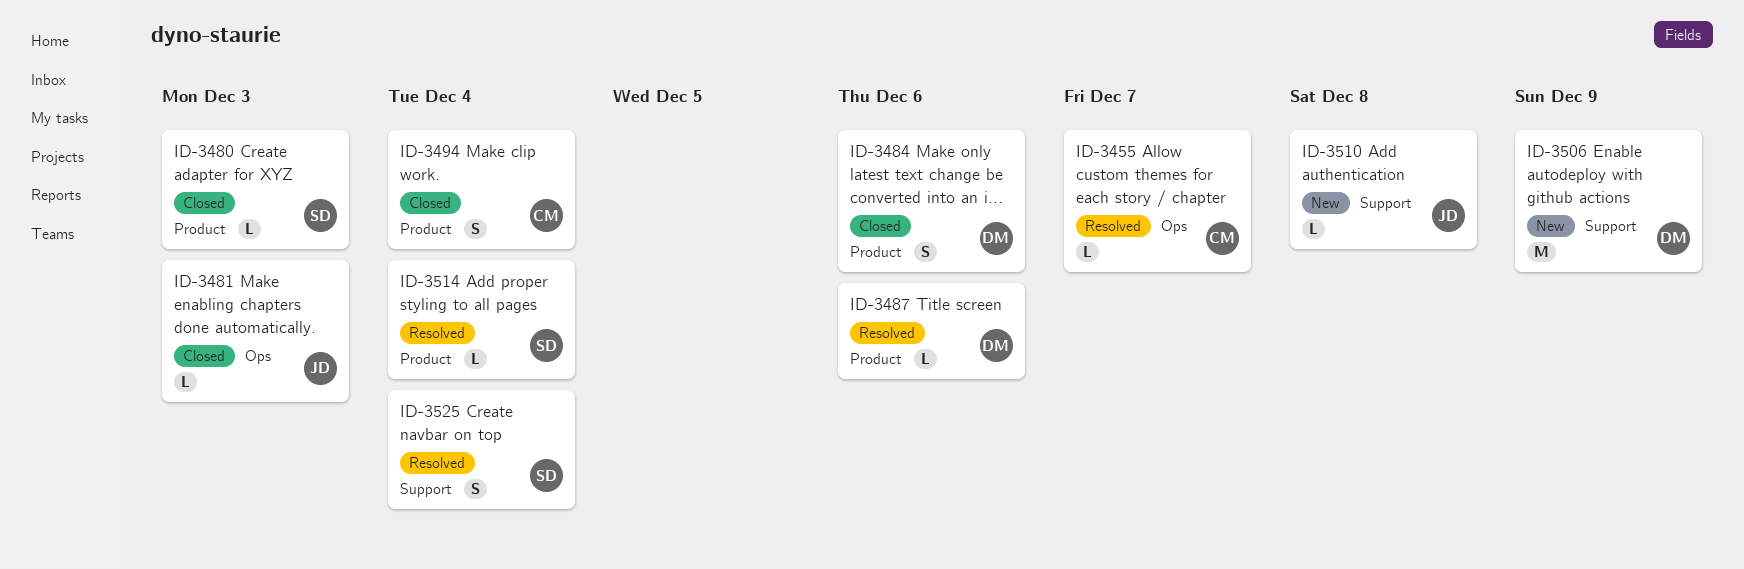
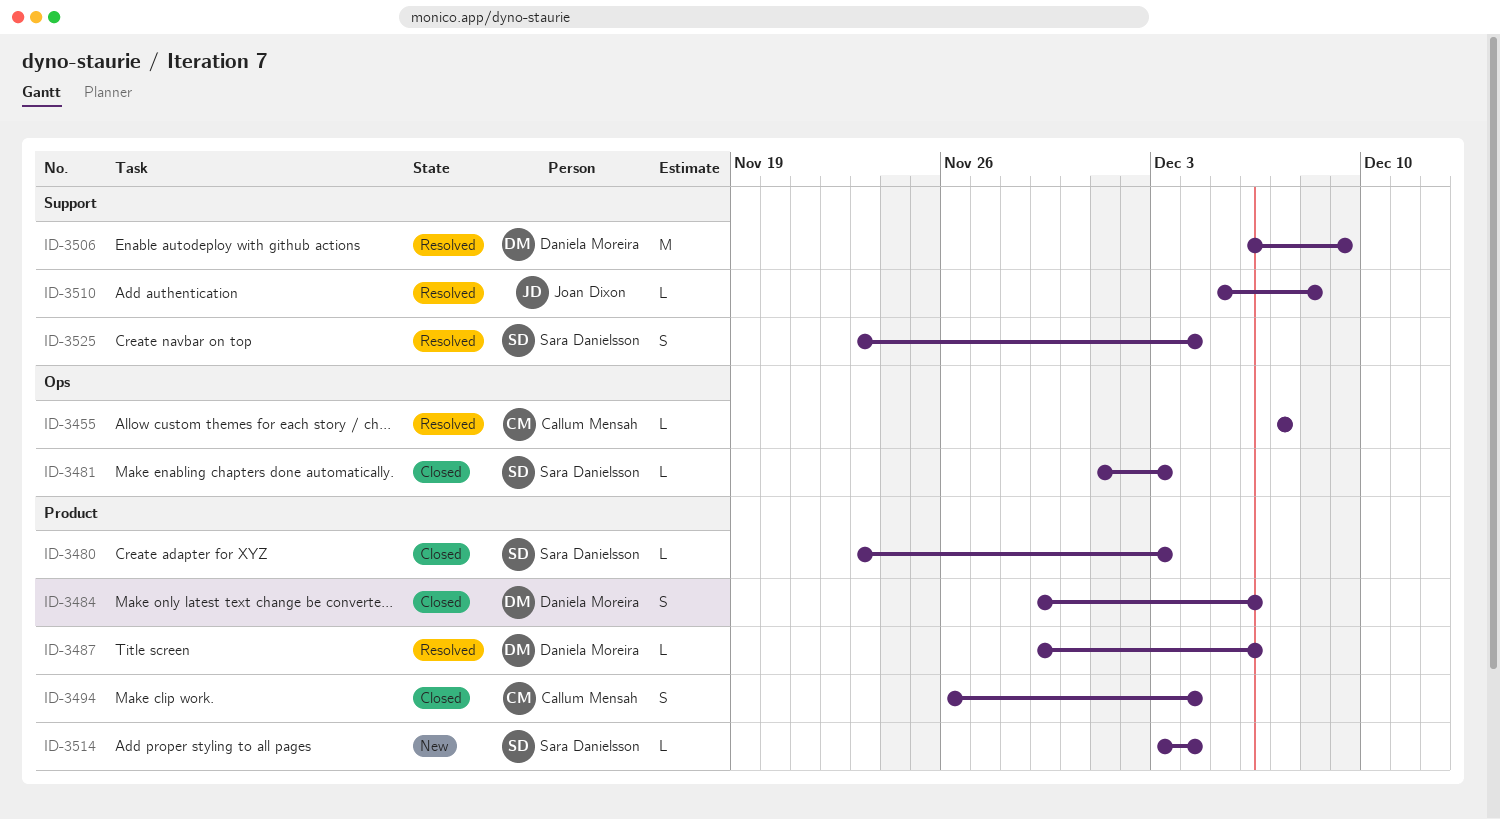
ID-3481, owner: Joan Dixon -> Sara Danielsson
ID-3506, status: New -> Resolved
ID-3510, status: New -> Resolved
ID-3514, status: Resolved -> New

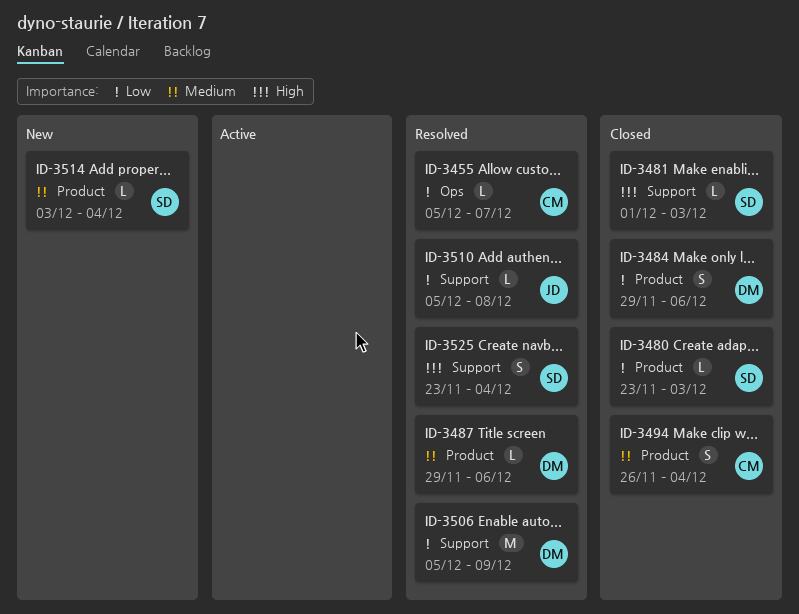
ID-3455, start: Dec 7 -> Dec 5
ID-3481, label: Ops -> Support
ID-3506, start: Dec 6 -> Dec 5

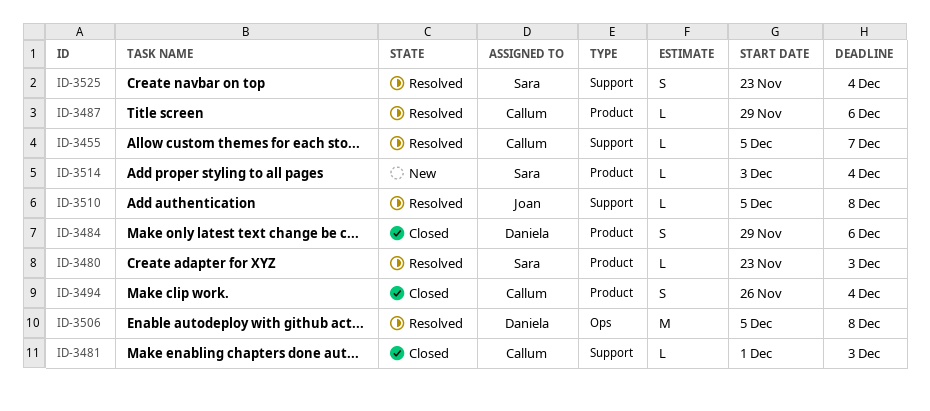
ID-3455, label: Ops -> Support
ID-3480, status: Closed -> Resolved
ID-3481, owner: Sara -> Callum
ID-3487, owner: Daniela -> Callum
ID-3506, label: Support -> Ops
ID-3506, due: Dec 9 -> Dec 8

